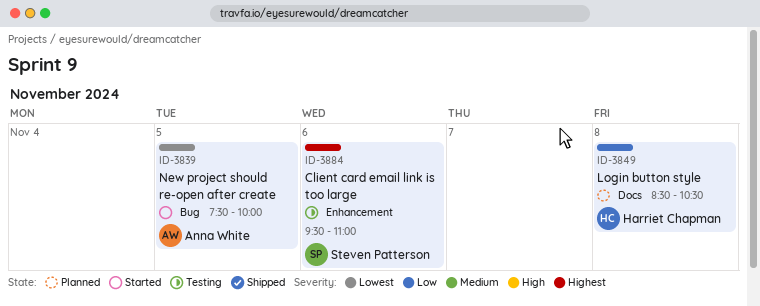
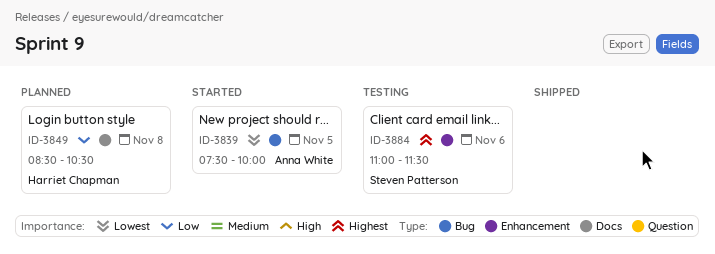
ID-3884, begins: 09:30 -> 11:00
ID-3884, ends: 11:00 -> 11:30

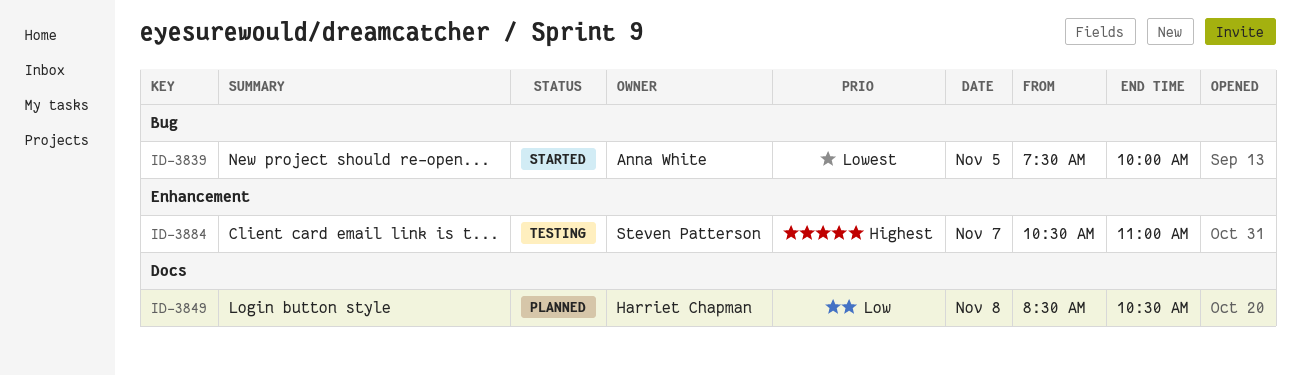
ID-3884, day: Nov 6 -> Nov 7
ID-3884, begins: 11:00 -> 10:30
ID-3884, ends: 11:30 -> 11:00

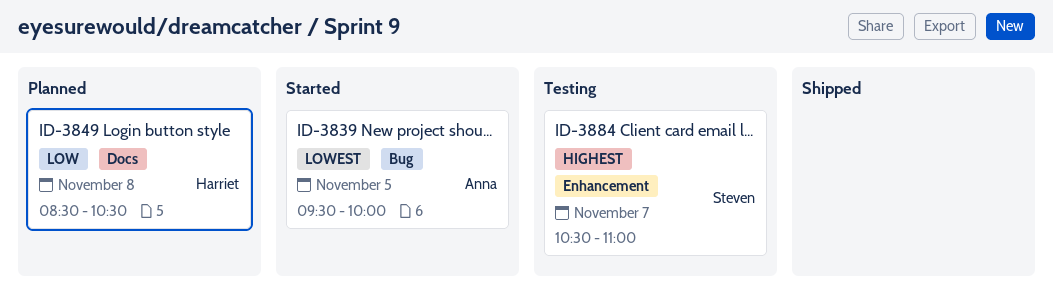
ID-3839, begins: 07:30 -> 09:30

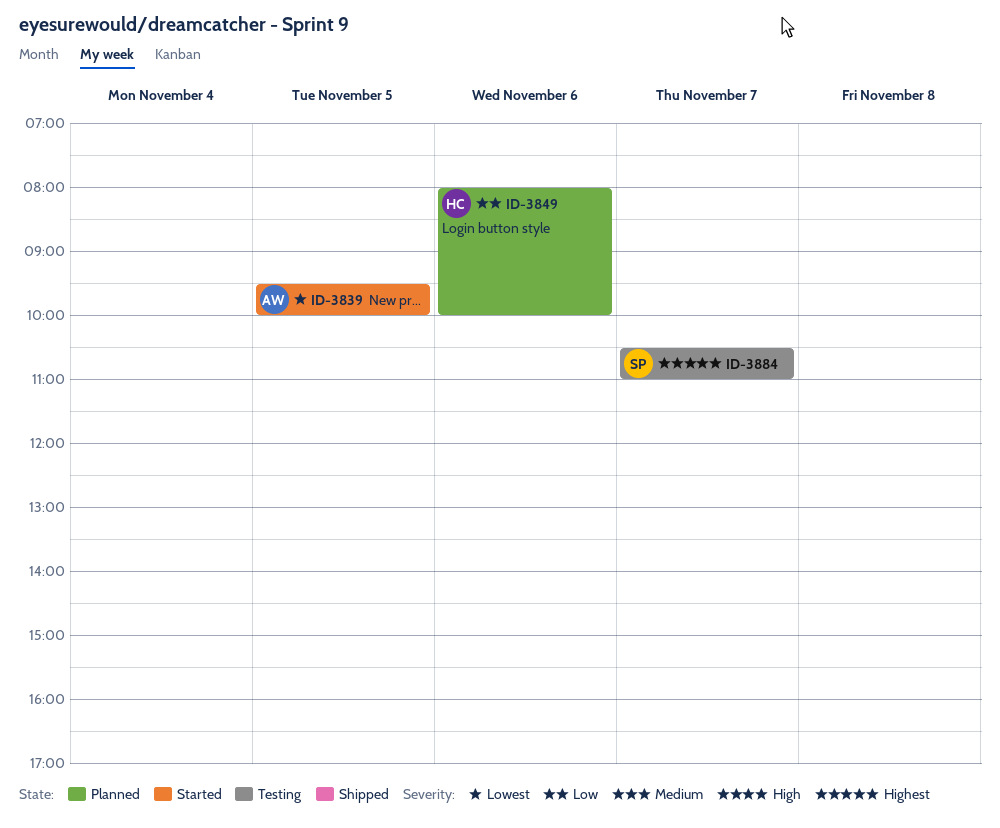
ID-3849, day: Nov 8 -> Nov 6
ID-3849, begins: 08:30 -> 08:00
ID-3849, ends: 10:30 -> 10:00

